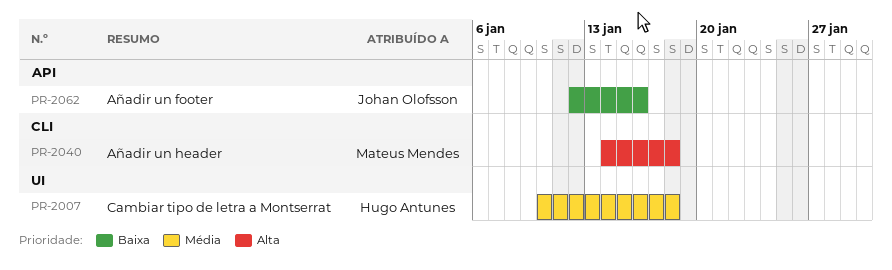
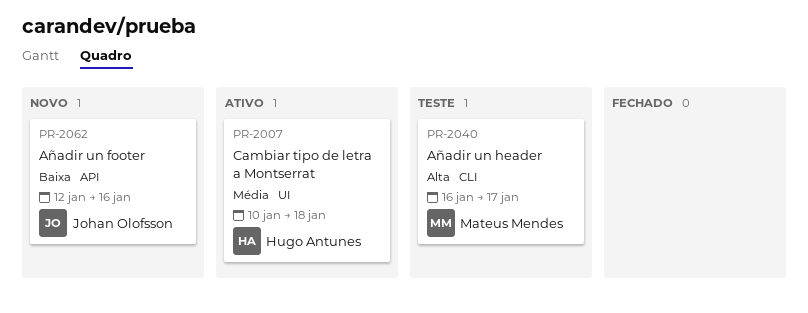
PR-2040, start: Jan 14 -> Jan 16
PR-2040, due: Jan 18 -> Jan 17

